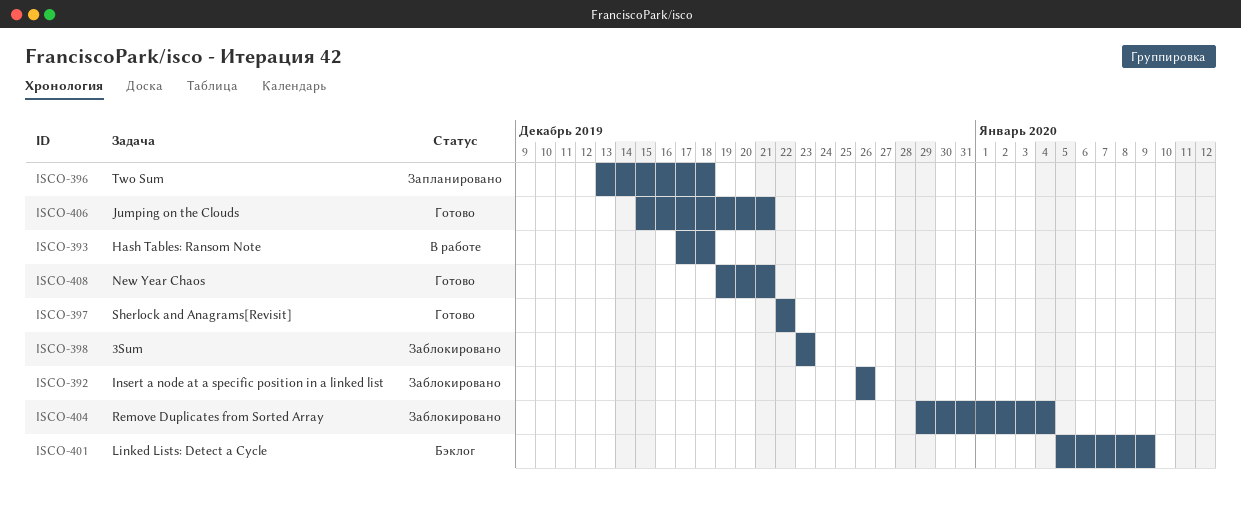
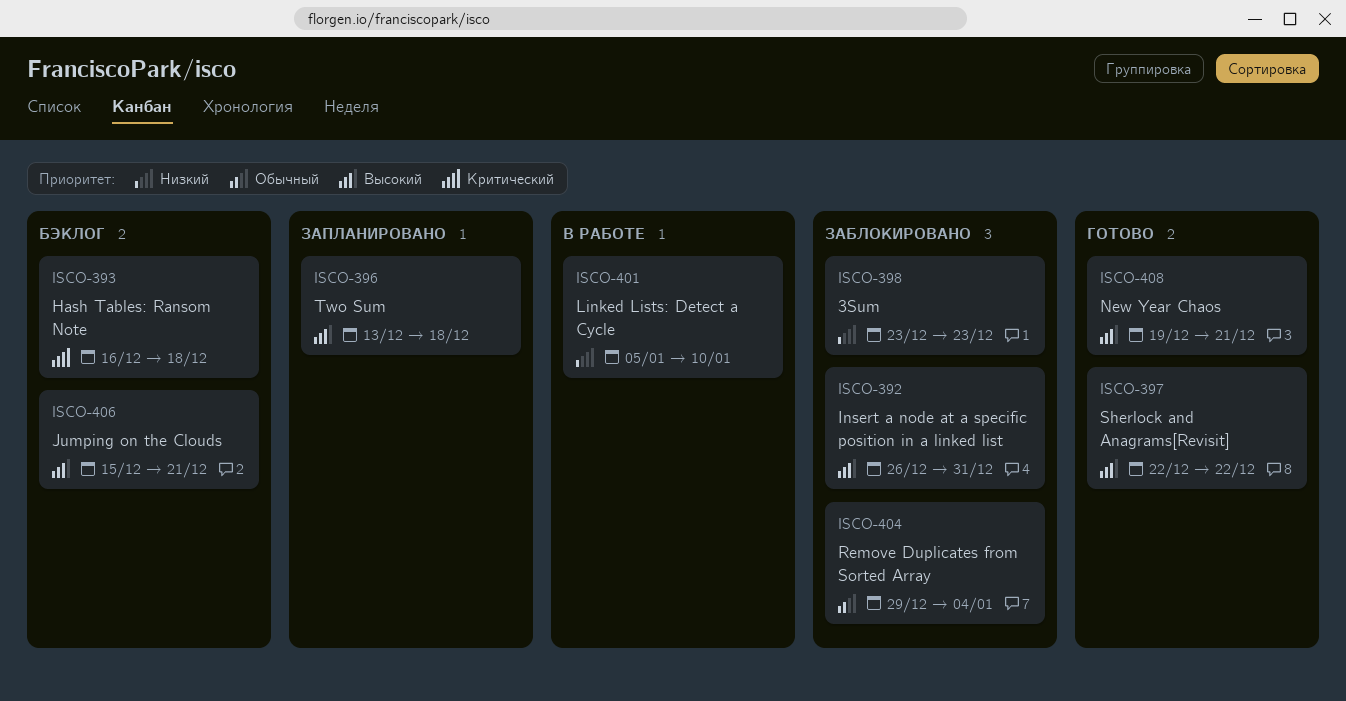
ISCO-392, due: Dec 26 -> Dec 31
ISCO-393, status: В работе -> Бэклог
ISCO-393, start: Dec 17 -> Dec 16
ISCO-401, status: Бэклог -> В работе
ISCO-401, due: Jan 9 -> Jan 10
ISCO-406, status: Готово -> Бэклог

